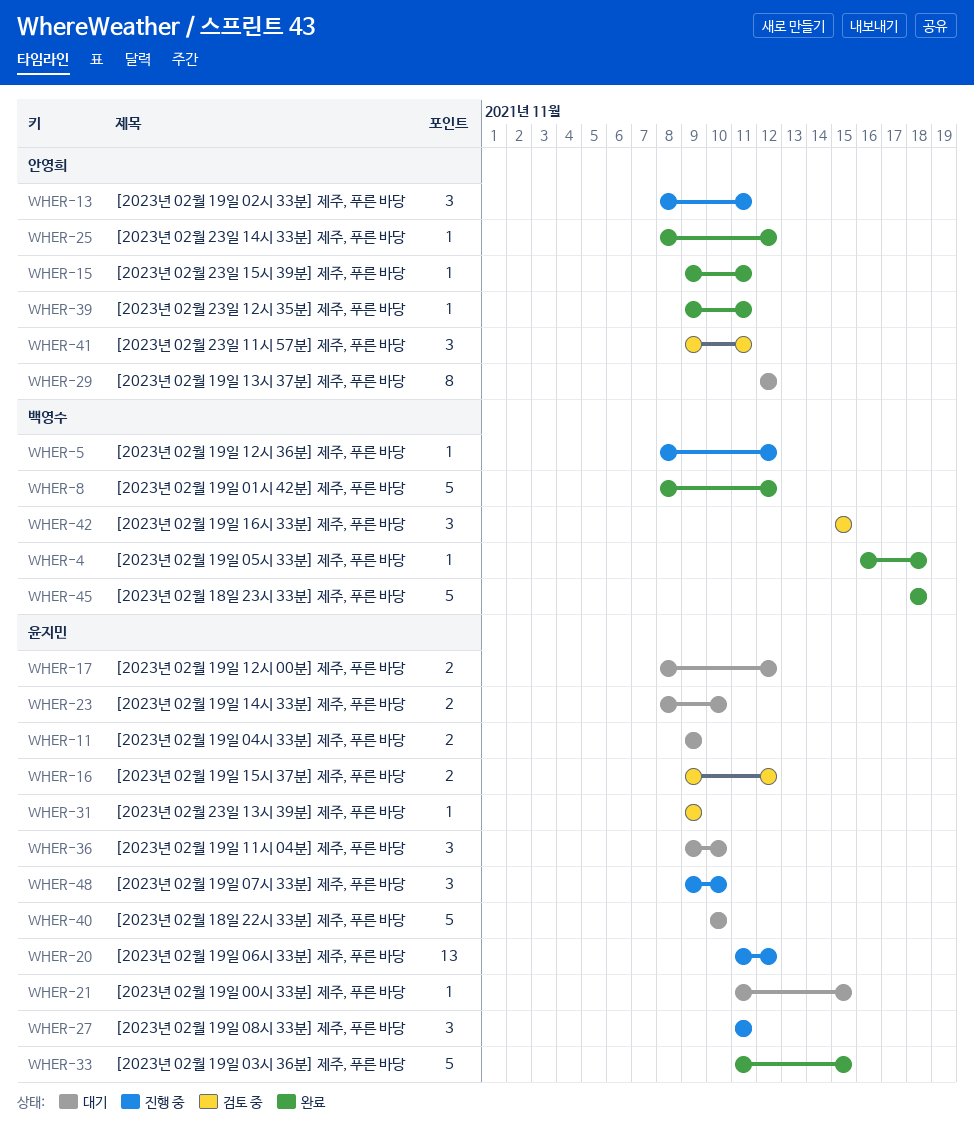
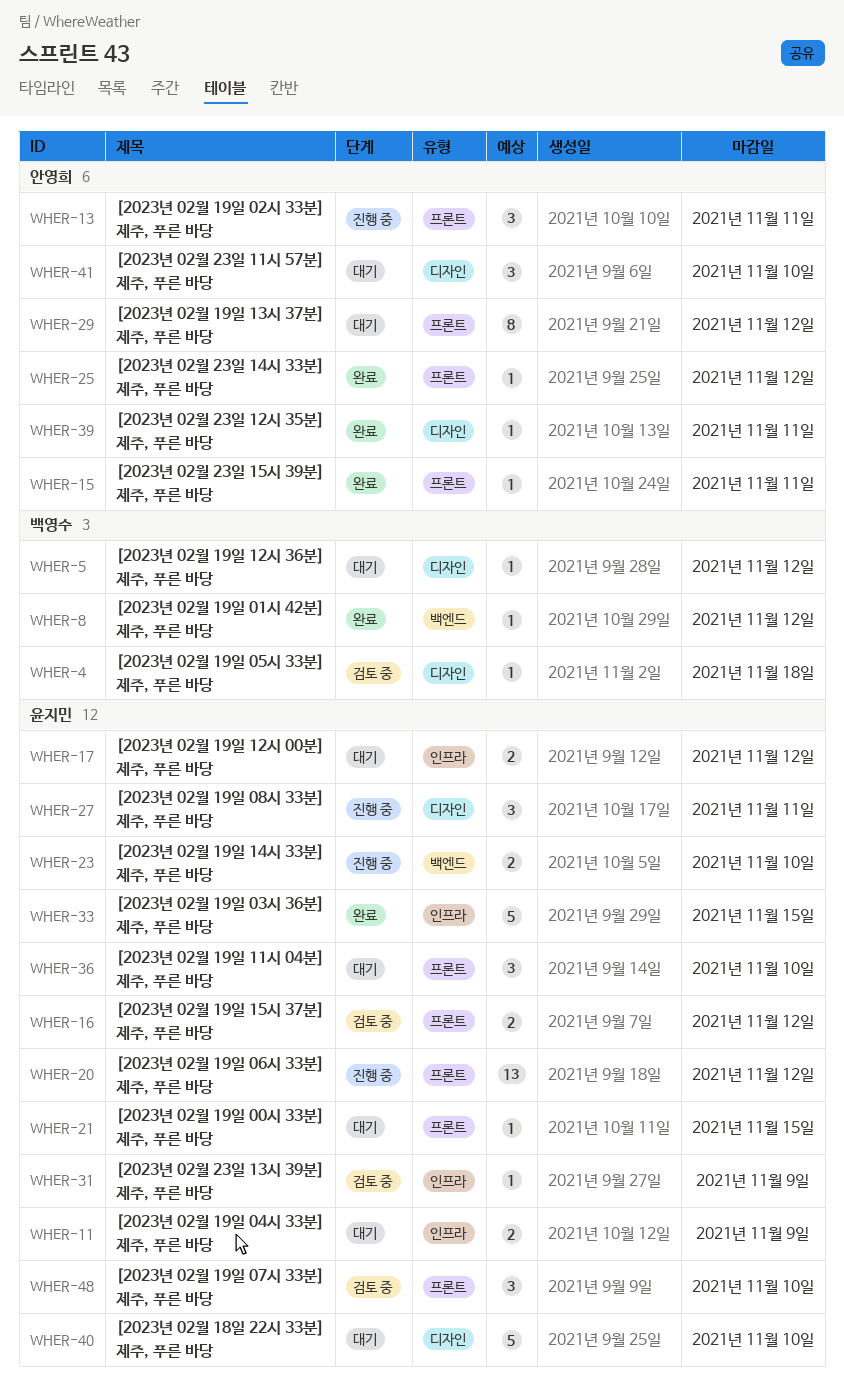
WHER-4, status: 완료 -> 검토 중
WHER-5, status: 진행 중 -> 대기
WHER-8, estimate: 5 -> 1
WHER-23, status: 대기 -> 진행 중
WHER-41, status: 검토 중 -> 대기
WHER-41, due: Nov 11 -> Nov 10
WHER-42: present -> none
WHER-45: present -> none
WHER-48, status: 진행 중 -> 검토 중

